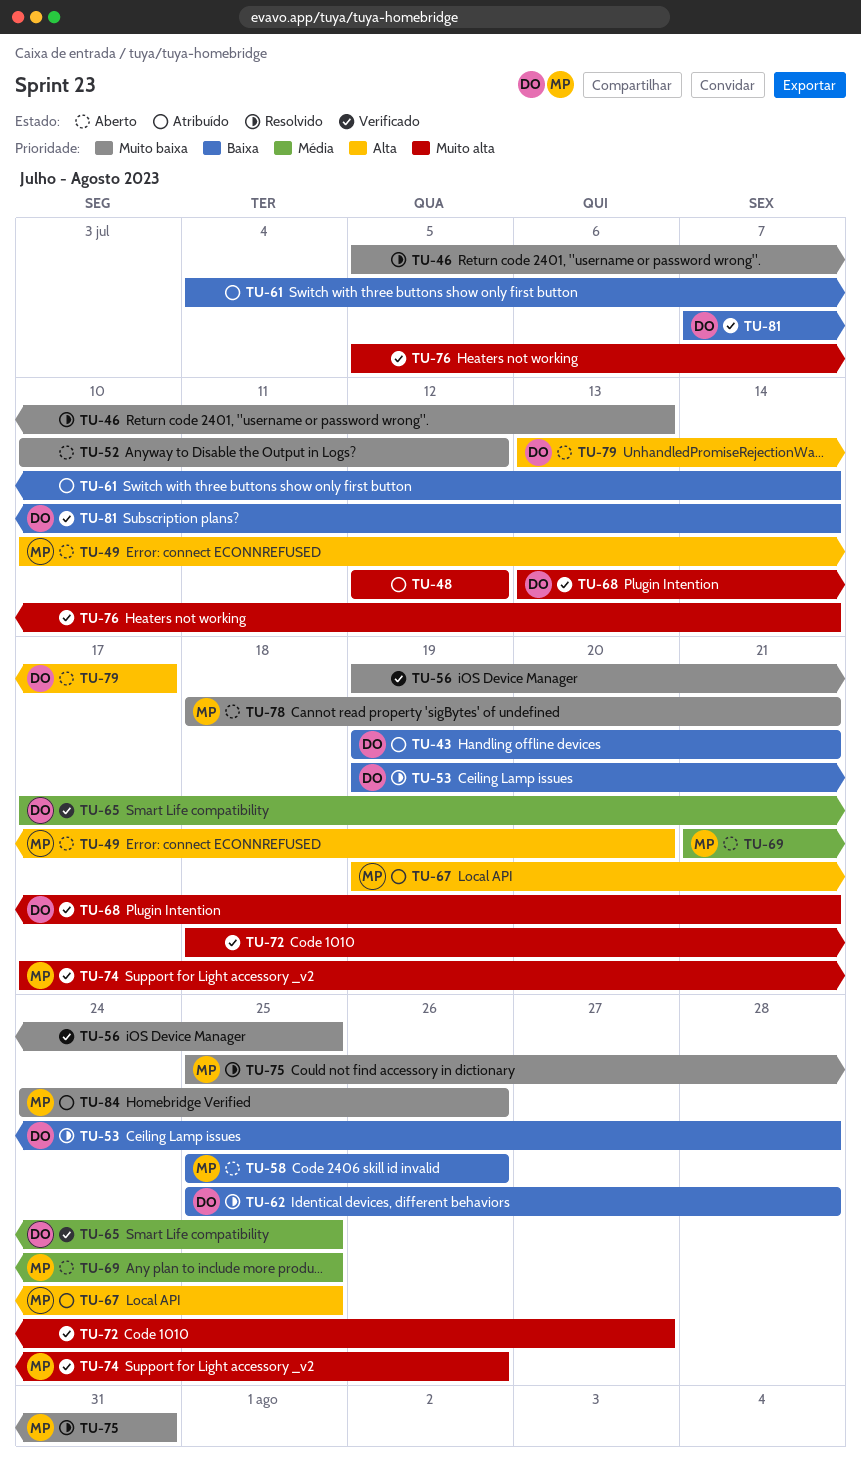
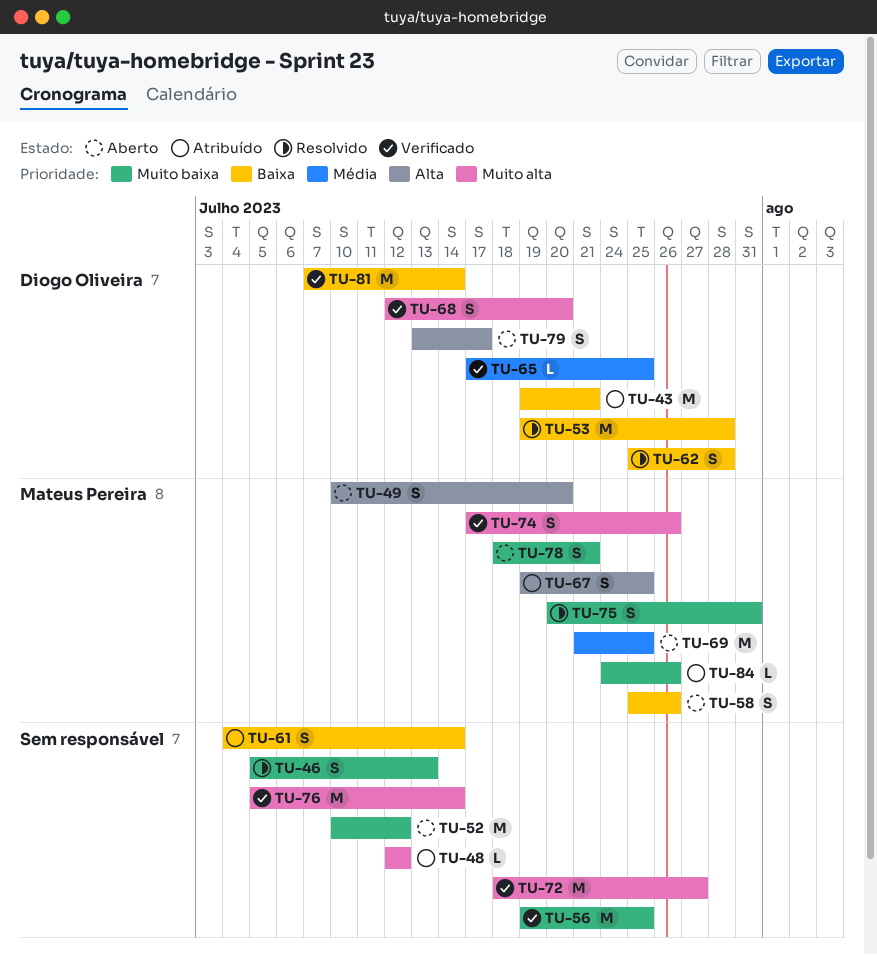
TU-68, start: Jul 13 -> Jul 12
TU-68, due: Jul 21 -> Jul 20
TU-75, start: Jul 25 -> Jul 20

